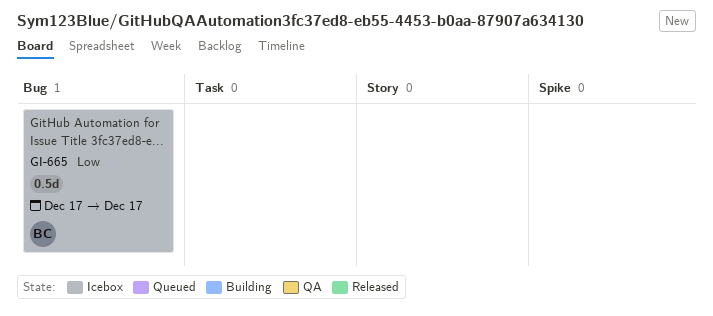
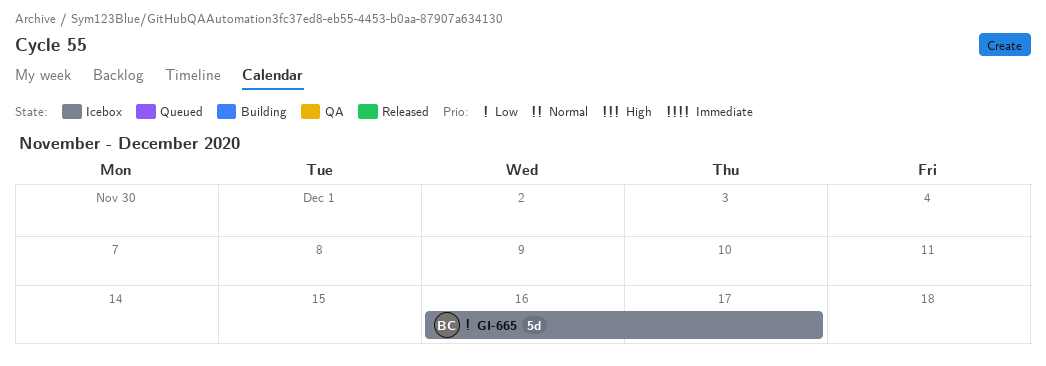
GI-665, estimate: 0.5d -> 5d
GI-665, start: Dec 17 -> Dec 16

